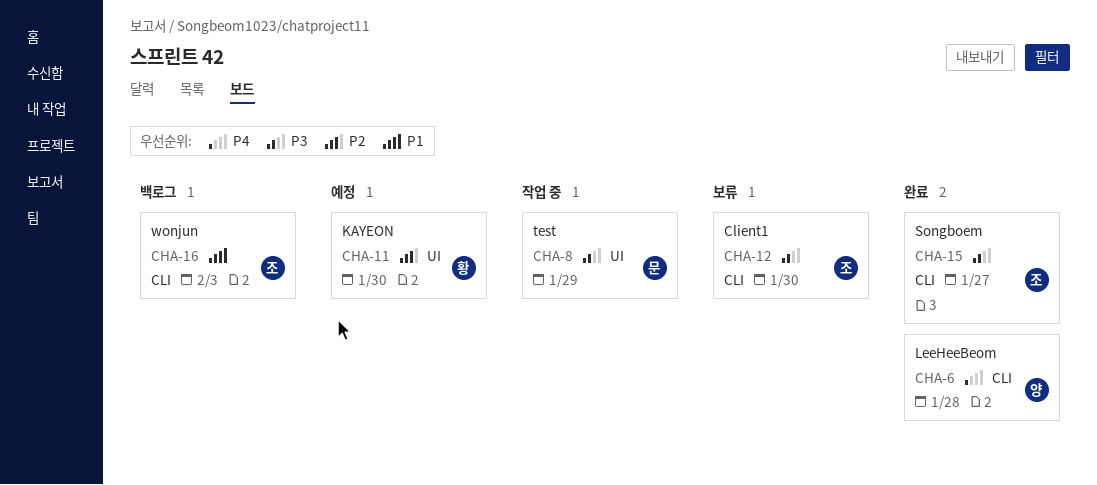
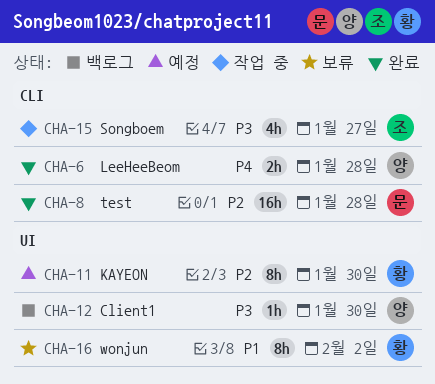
CHA-8, status: 작업 중 -> 완료
CHA-8, priority: P3 -> P2
CHA-8, label: UI -> CLI
CHA-8, due: Jan 29 -> Jan 28
CHA-12, status: 보류 -> 백로그
CHA-12, owner: 조 -> 양
CHA-12, label: CLI -> UI
CHA-15, status: 완료 -> 작업 중
CHA-16, status: 백로그 -> 보류
CHA-16, owner: 조 -> 황
CHA-16, label: CLI -> UI
CHA-16, due: Feb 3 -> Feb 2

